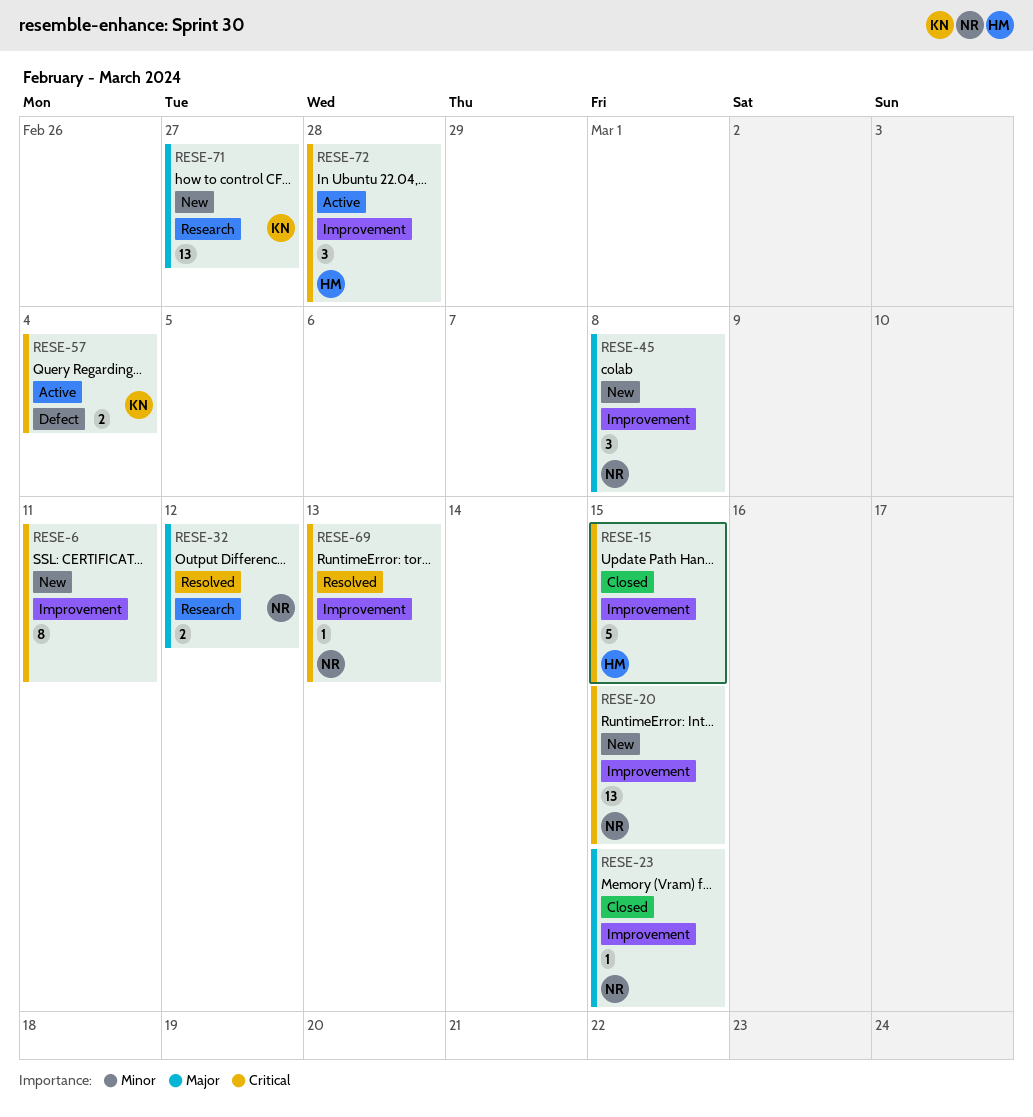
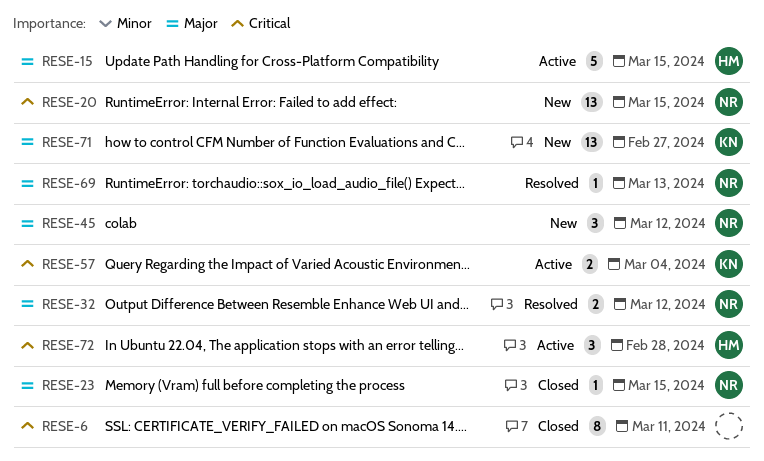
RESE-6, status: New -> Closed
RESE-15, status: Closed -> Active
RESE-15, priority: Critical -> Major
RESE-45, due: Mar 8 -> Mar 12
RESE-69, priority: Critical -> Major

